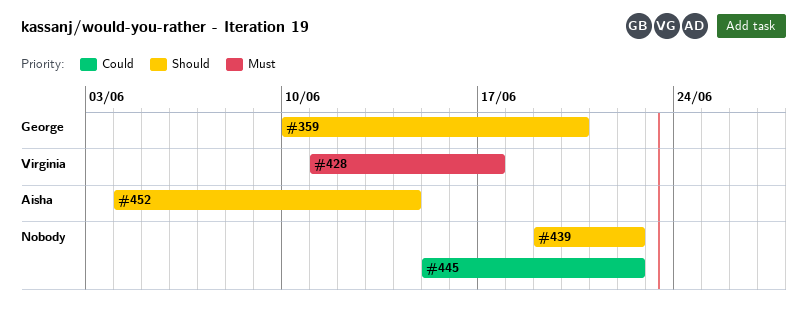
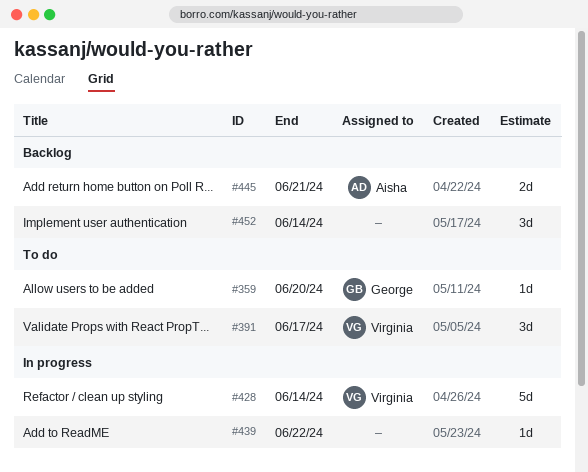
#391: none -> present
#428, due: Jun 17 -> Jun 14
#445, owner: none -> Aisha
#445, due: Jun 22 -> Jun 21
#452, owner: Aisha -> none

